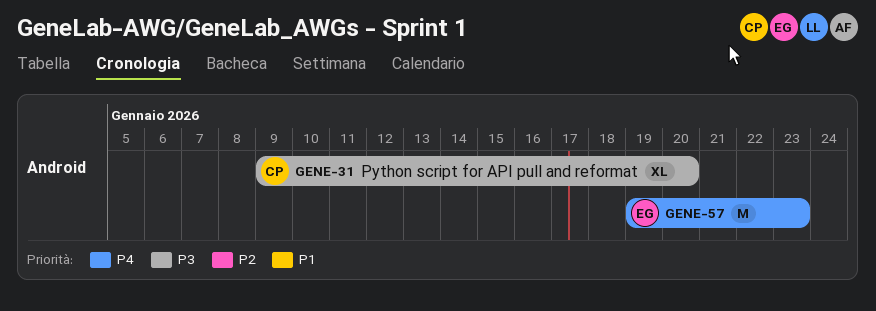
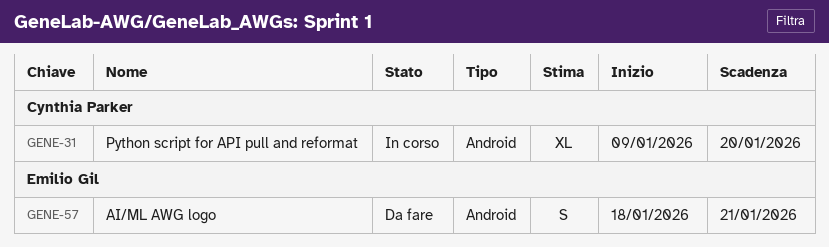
GENE-57, estimate: M -> S
GENE-57, start: Jan 19 -> Jan 18
GENE-57, due: Jan 23 -> Jan 21

